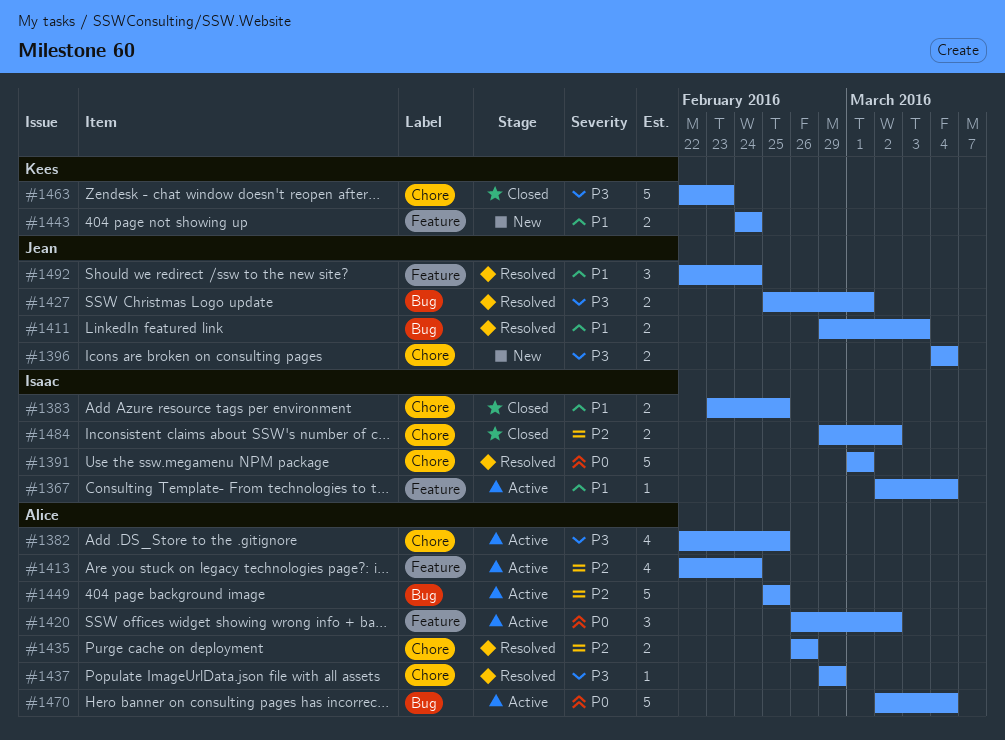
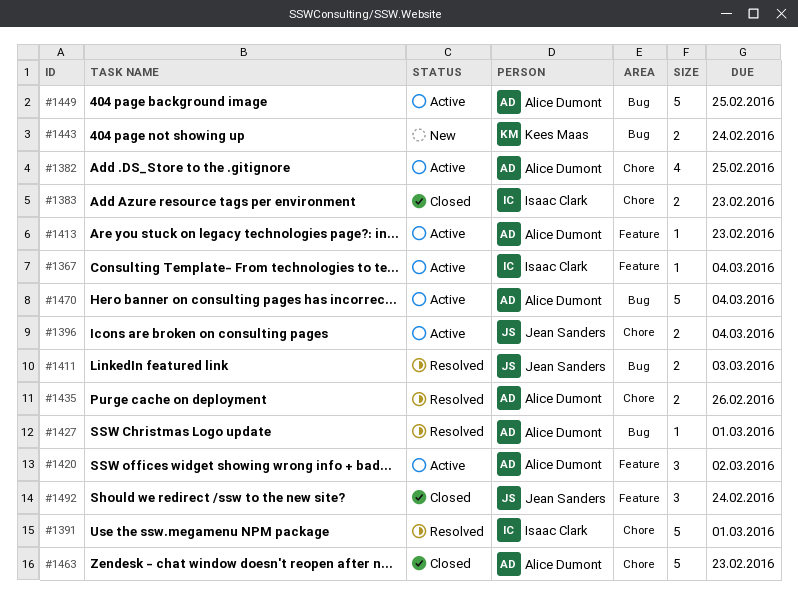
#1383, due: Feb 25 -> Feb 23
#1396, status: New -> Active
#1413, estimate: 4 -> 1
#1413, due: Feb 24 -> Feb 23
#1427, owner: Jean Sanders -> Alice Dumont
#1427, estimate: 2 -> 1
#1437: present -> none
#1443, label: Feature -> Bug
#1463, owner: Kees Maas -> Alice Dumont
#1484: present -> none
#1492, status: Resolved -> Closed

